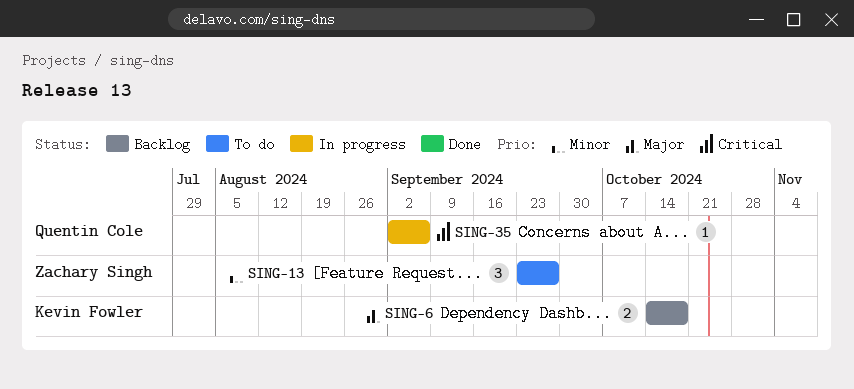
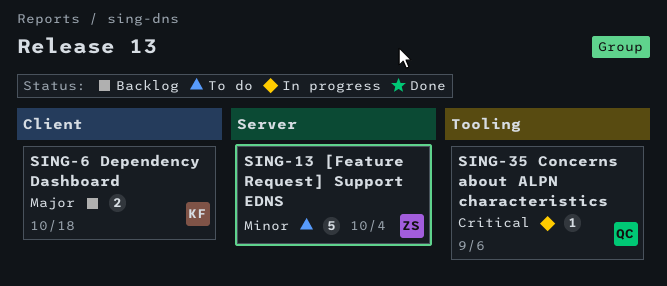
SING-13, estimate: 3 -> 5
SING-13, due: Sep 27 -> Oct 4

